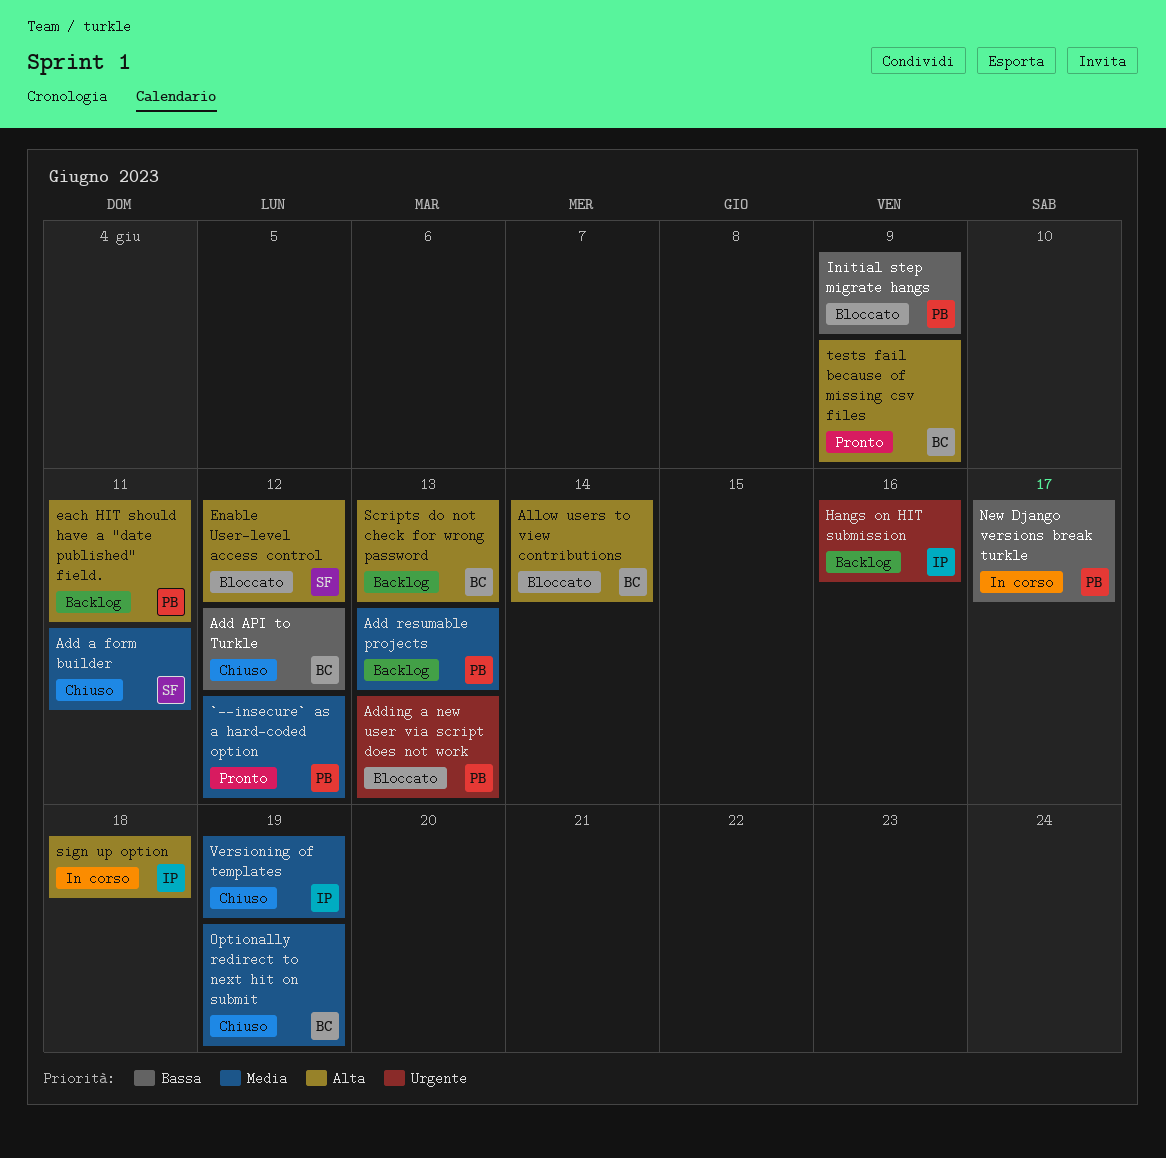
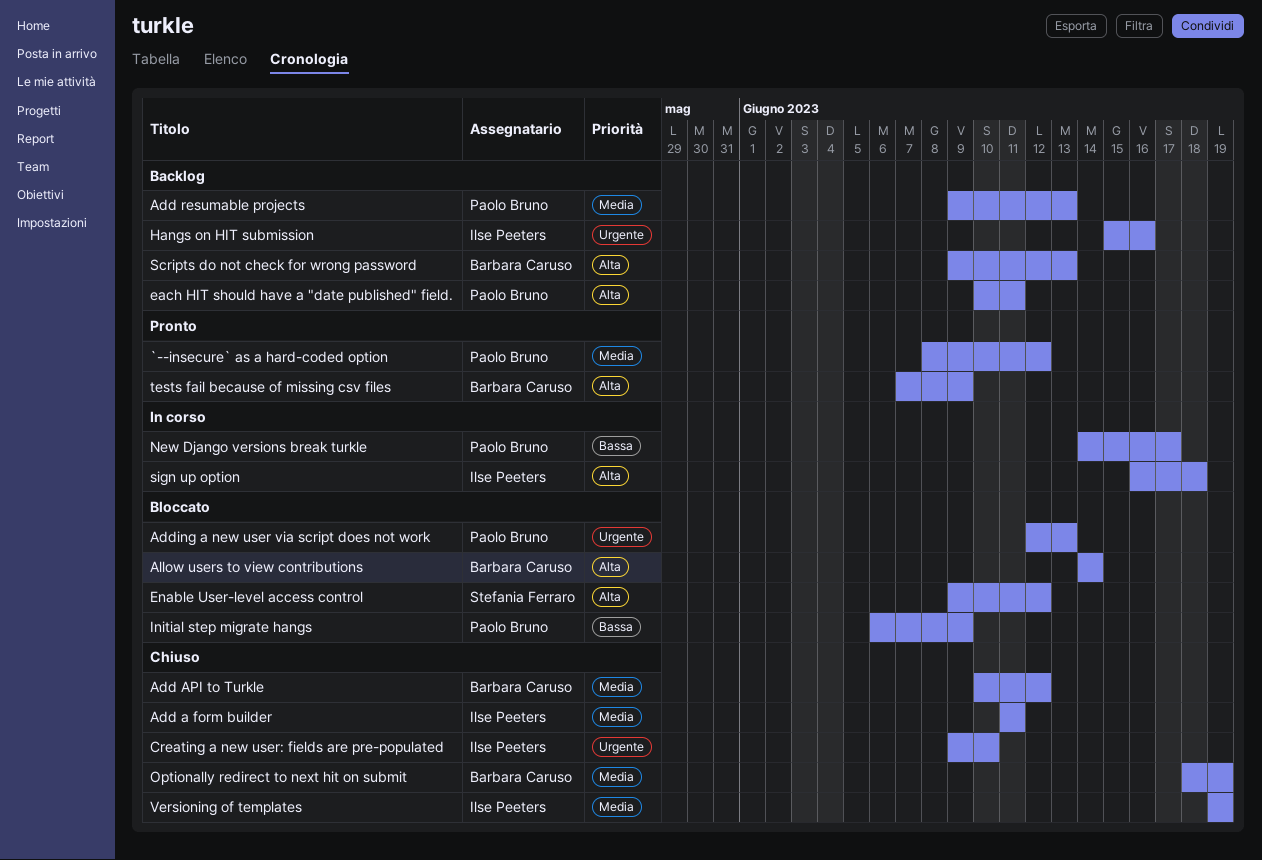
Add a form builder, owner: Stefania Ferraro -> Ilse Peeters
Add API to Turkle, priority: Bassa -> Media
Creating a new user: fields are pre-populated: none -> present

